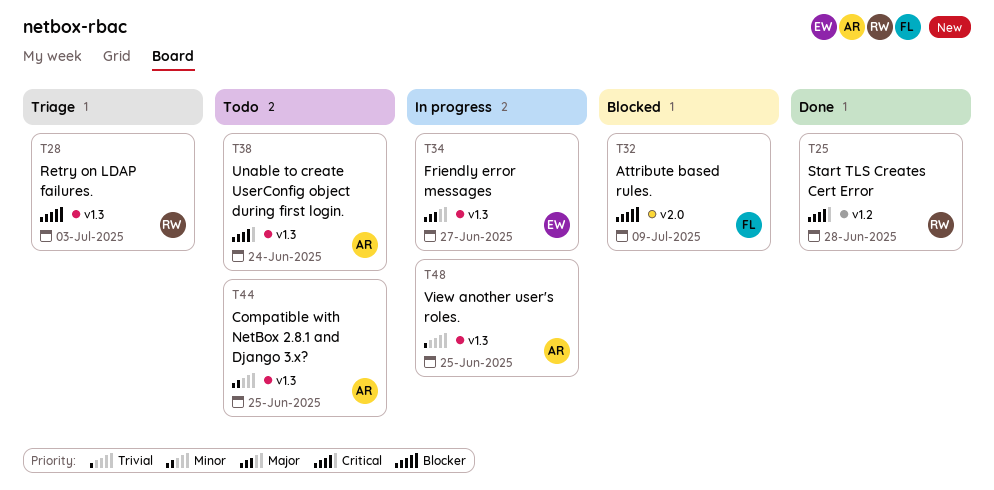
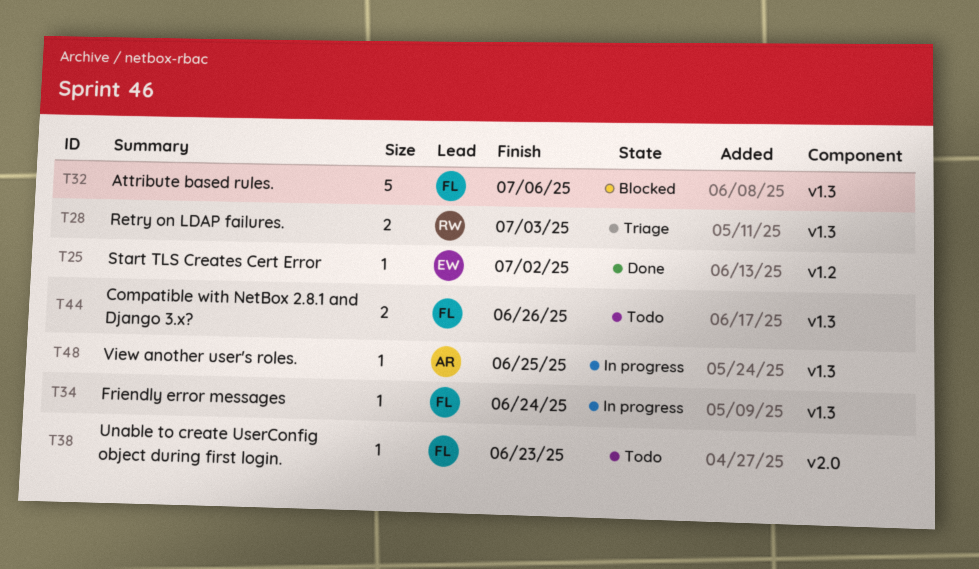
T25, owner: RW -> EW
T25, due: Jun 28 -> Jul 2
T32, label: v2.0 -> v1.3
T32, due: Jul 9 -> Jul 6
T34, owner: EW -> FL
T34, due: Jun 27 -> Jun 24
T38, owner: AR -> FL
T38, label: v1.3 -> v2.0
T38, due: Jun 24 -> Jun 23
T44, owner: AR -> FL
T44, due: Jun 25 -> Jun 26

